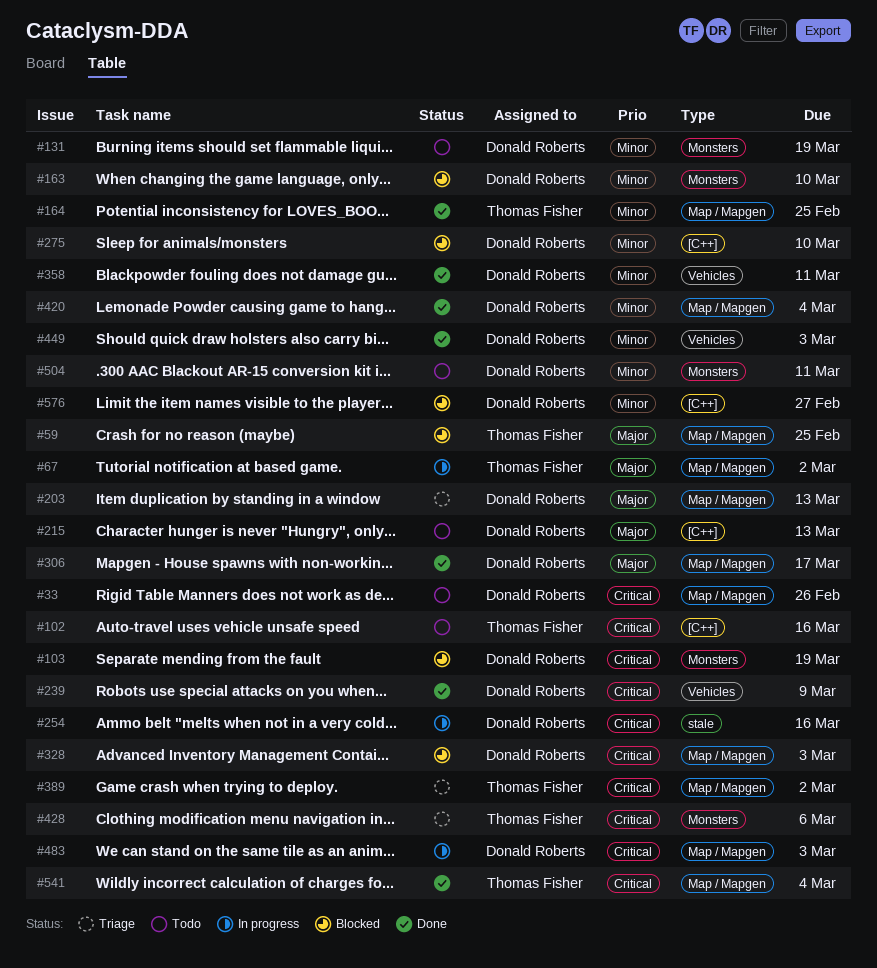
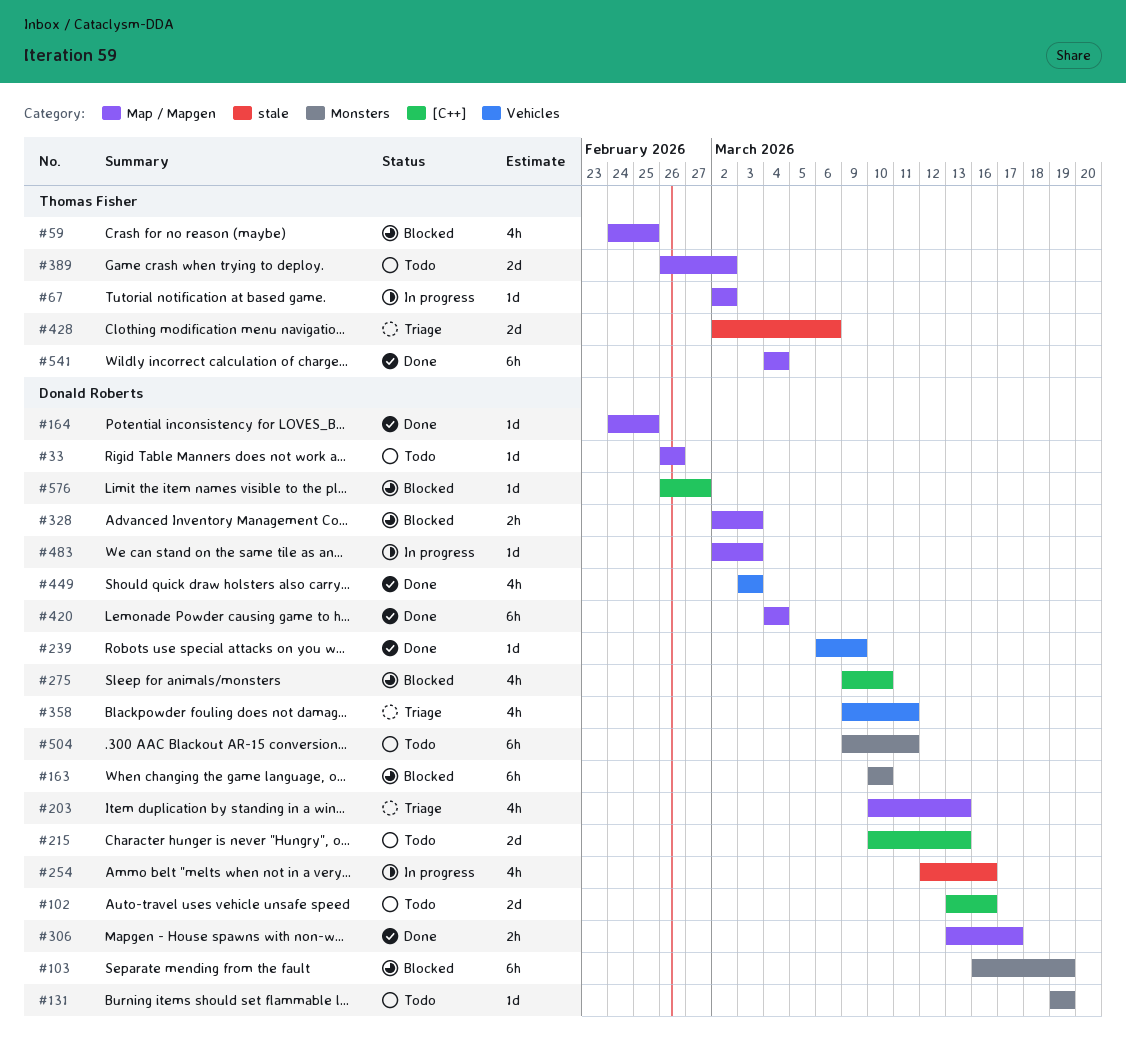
#102, owner: Thomas Fisher -> Donald Roberts
#164, owner: Thomas Fisher -> Donald Roberts
#358, status: Done -> Triage
#389, status: Triage -> Todo
#428, label: Monsters -> stale

